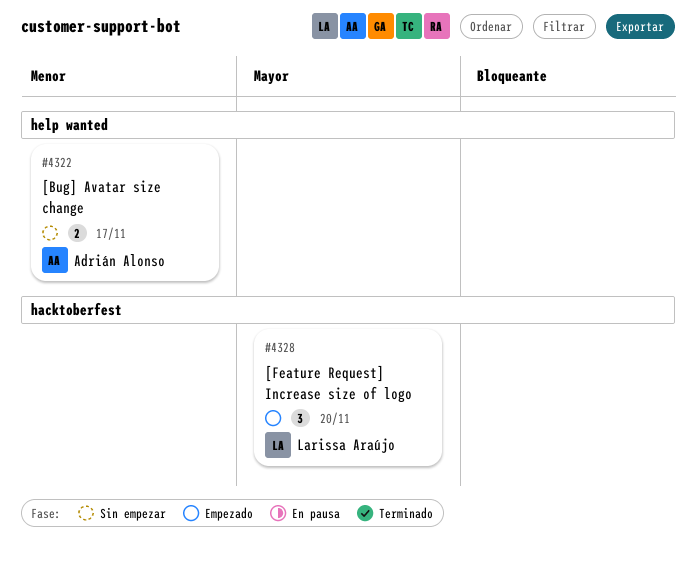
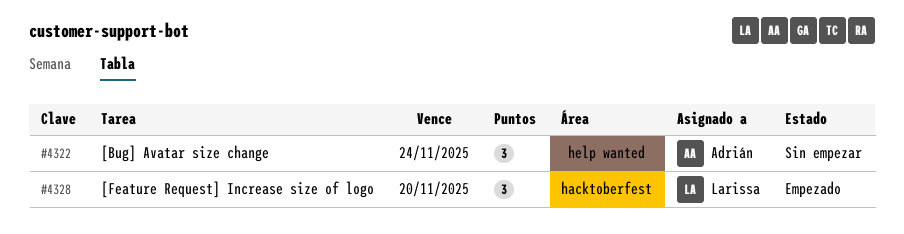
#4322, estimate: 2 -> 3
#4322, due: Nov 17 -> Nov 24

